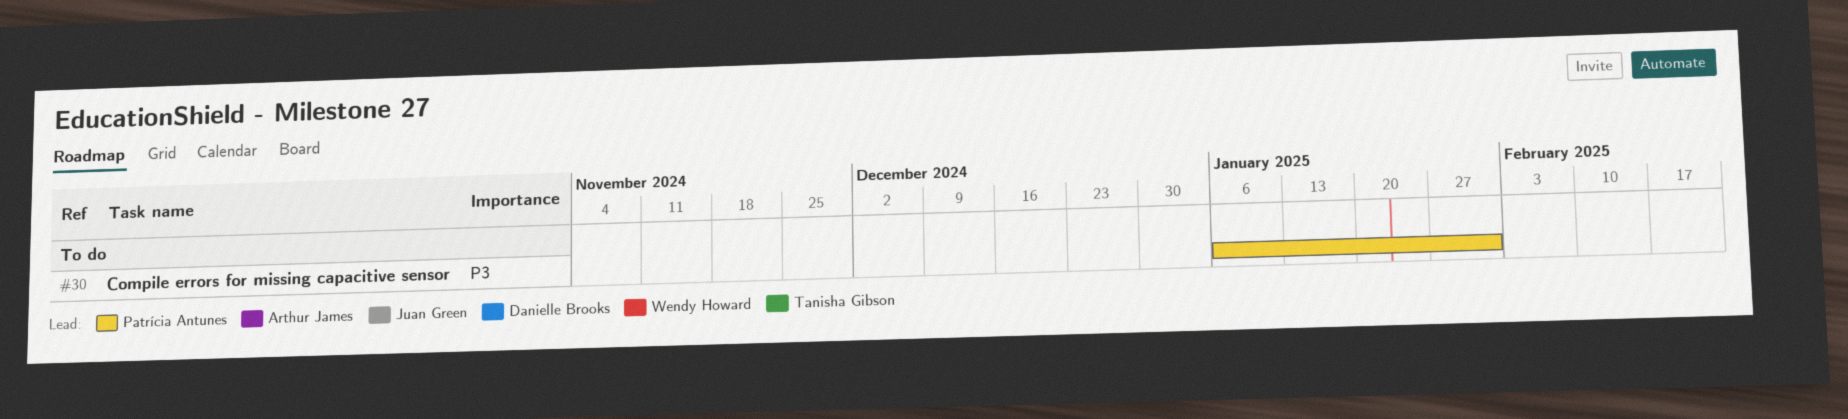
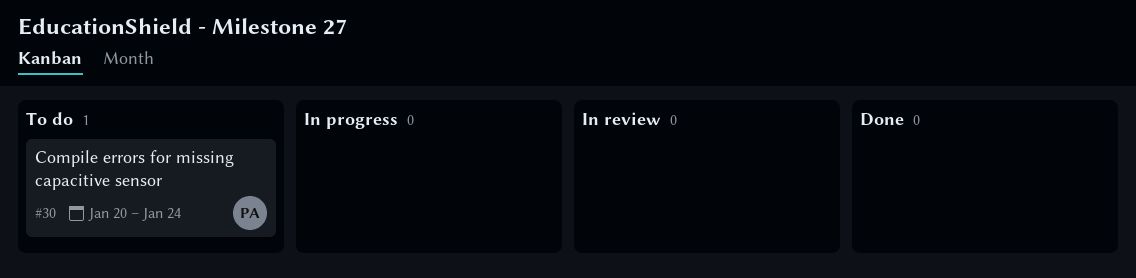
#30, start: Jan 6 -> Jan 20
#30, due: Jan 31 -> Jan 24

